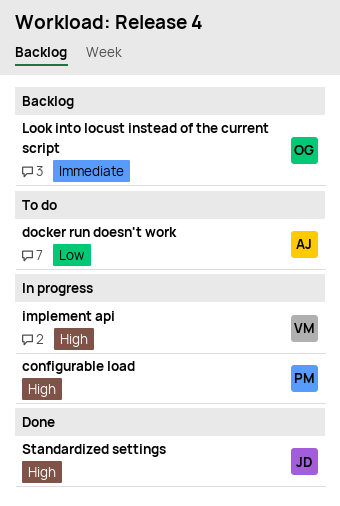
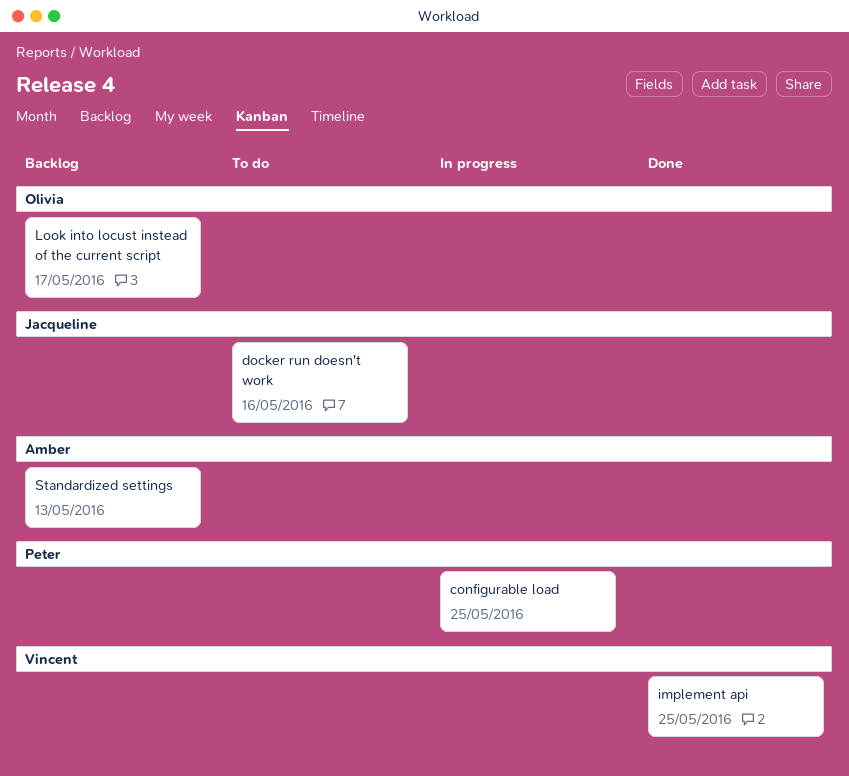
docker run doesn't work, owner: Amber -> Jacqueline
implement api, status: In progress -> Done
Standardized settings, status: Done -> Backlog
Standardized settings, owner: Jacqueline -> Amber

